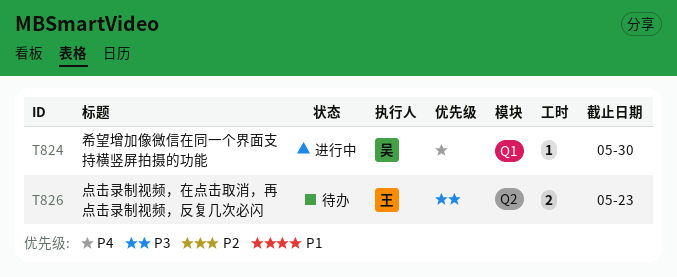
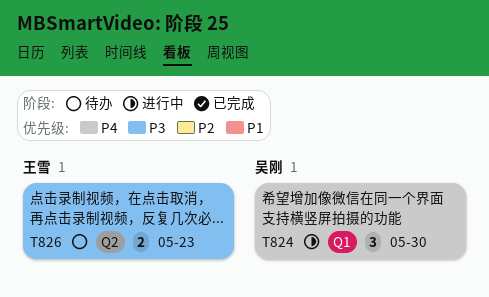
T824, estimate: 1 -> 3

